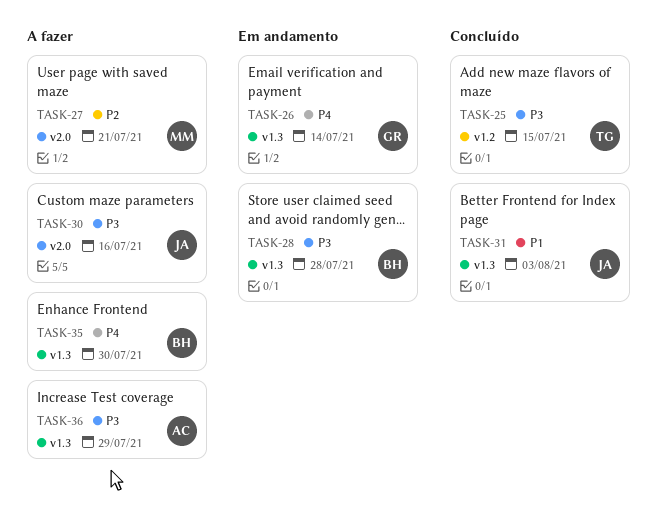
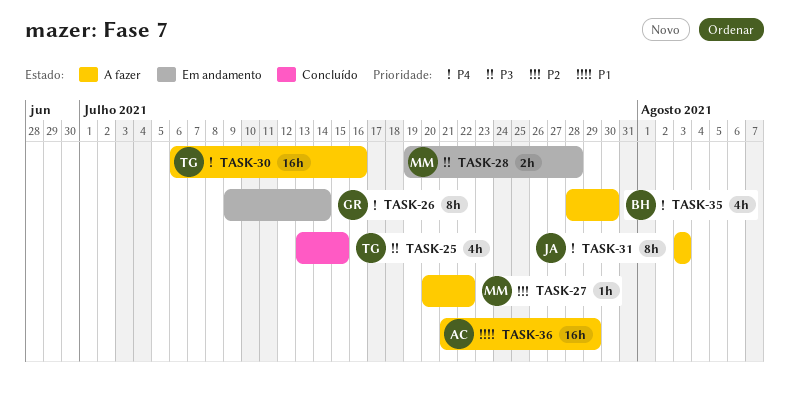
TASK-27, due: Jul 21 -> Jul 22
TASK-28, owner: BH -> MM
TASK-30, owner: JA -> TG
TASK-30, priority: P3 -> P4
TASK-31, status: Concluído -> A fazer
TASK-31, priority: P1 -> P4
TASK-36, priority: P3 -> P1

